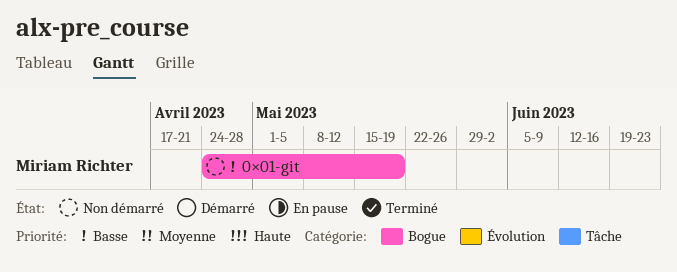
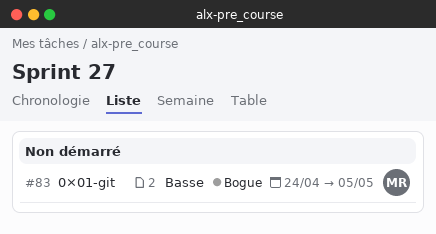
0×01-git, due: May 19 -> May 5

